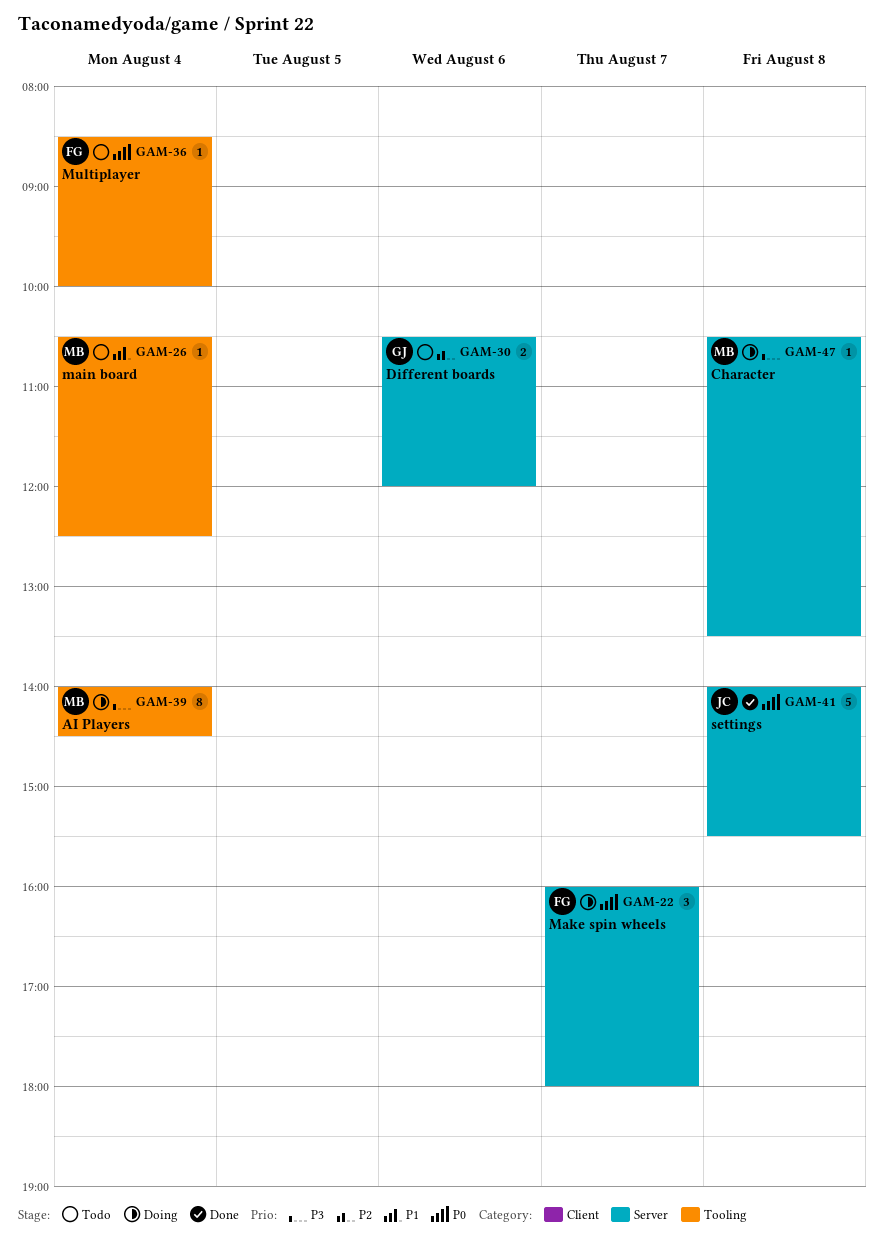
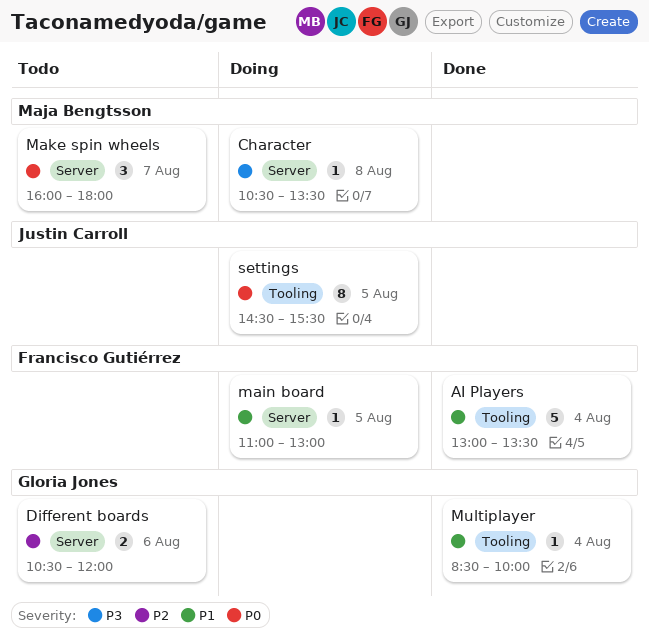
AI Players, status: Doing -> Done
AI Players, owner: Maja Bengtsson -> Francisco Gutiérrez
AI Players, priority: P3 -> P1
AI Players, estimate: 8 -> 5
AI Players, begins: 14:00 -> 13:00
AI Players, ends: 14:30 -> 13:30
main board, status: Todo -> Doing
main board, owner: Maja Bengtsson -> Francisco Gutiérrez
main board, label: Tooling -> Server
main board, day: Aug 4 -> Aug 5
main board, begins: 10:30 -> 11:00
main board, ends: 12:30 -> 13:00
Make spin wheels, status: Doing -> Todo
Make spin wheels, owner: Francisco Gutiérrez -> Maja Bengtsson
Multiplayer, status: Todo -> Done
Multiplayer, owner: Francisco Gutiérrez -> Gloria Jones
Multiplayer, priority: P0 -> P1
settings, status: Done -> Doing
settings, label: Server -> Tooling
settings, estimate: 5 -> 8
settings, day: Aug 8 -> Aug 5
settings, begins: 14:00 -> 14:30

